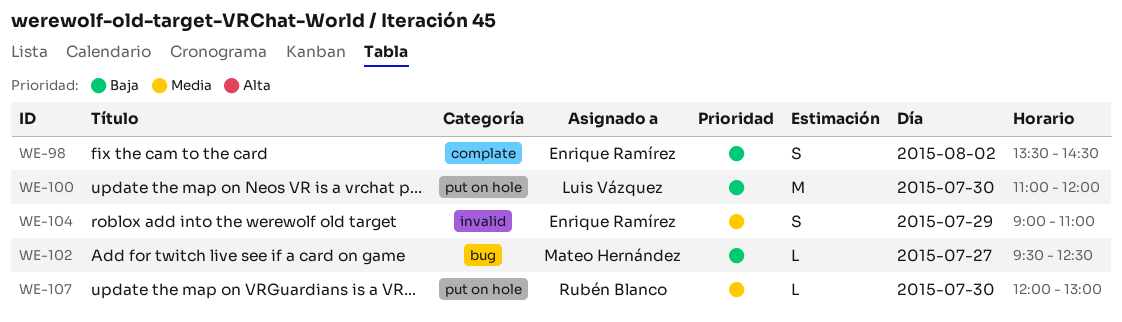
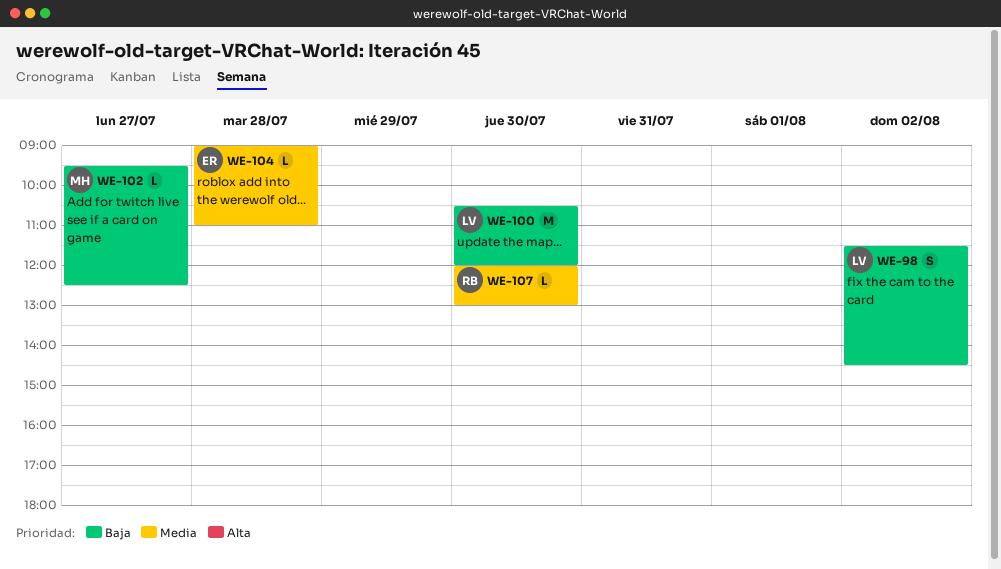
WE-98, owner: Enrique Ramírez -> Luis Vázquez
WE-98, begins: 13:30 -> 11:30
WE-100, begins: 11:00 -> 10:30
WE-104, estimate: S -> L
WE-104, day: Jul 29 -> Jul 28

